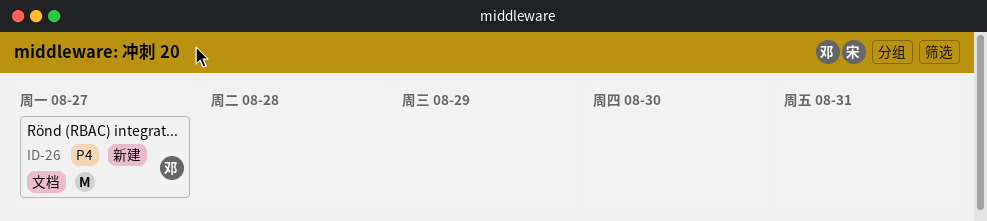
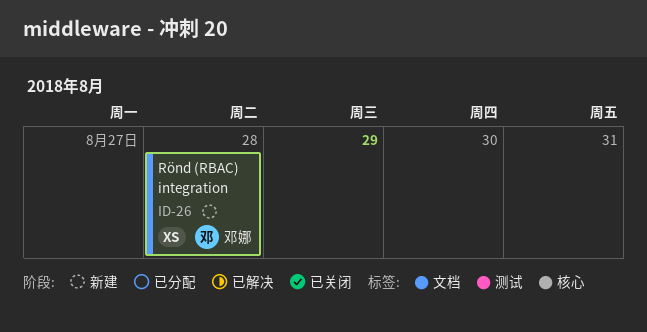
ID-26, estimate: M -> XS
ID-26, due: Aug 27 -> Aug 28

